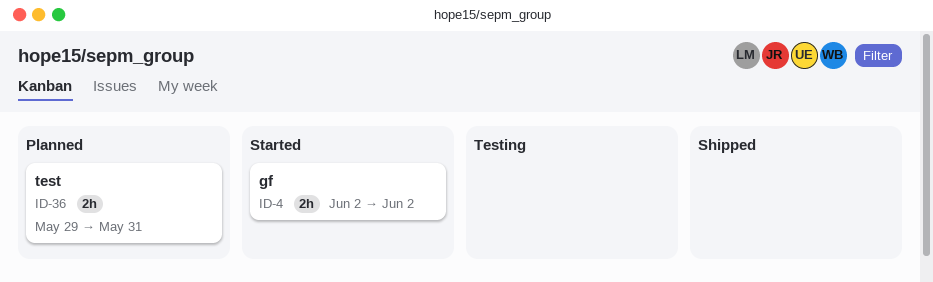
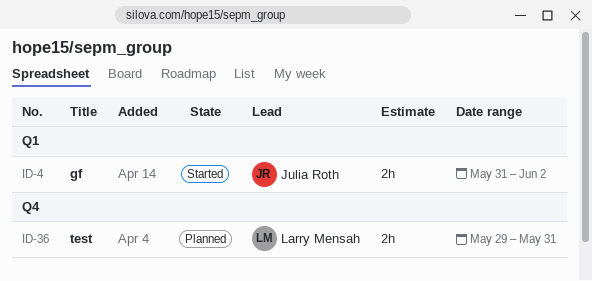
ID-4, start: Jun 2 -> May 31

